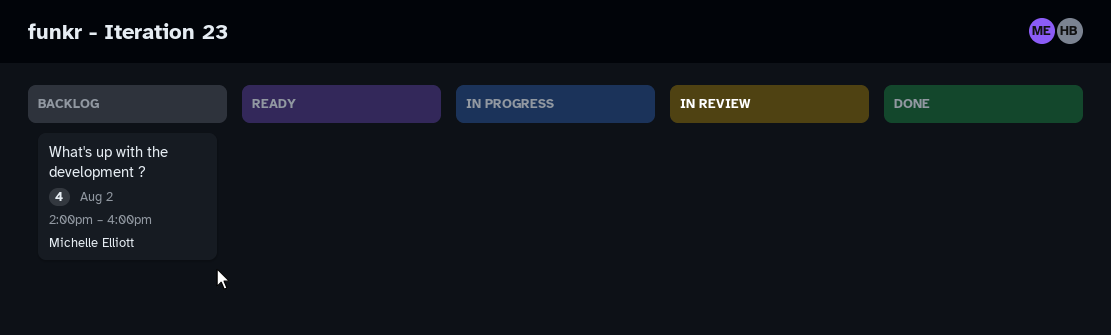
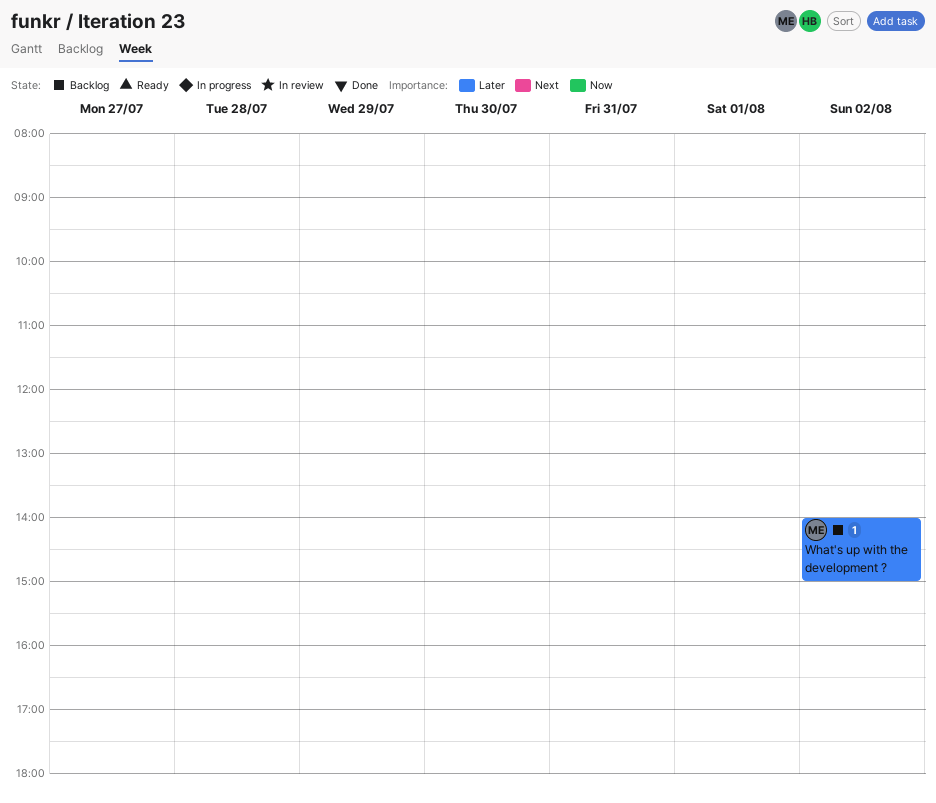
What's up with the development ?, estimate: 4 -> 1
What's up with the development ?, ends: 16:00 -> 15:00

